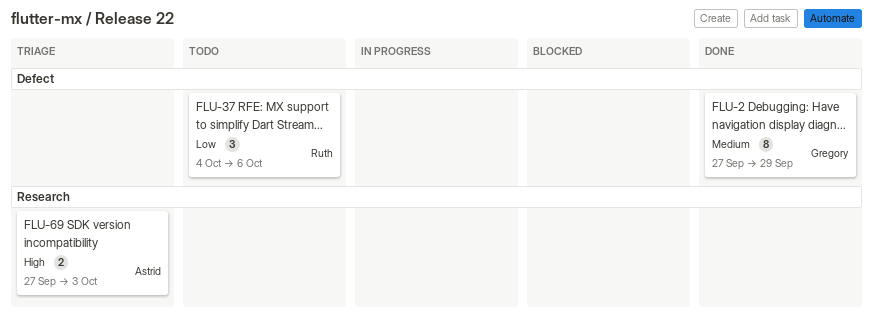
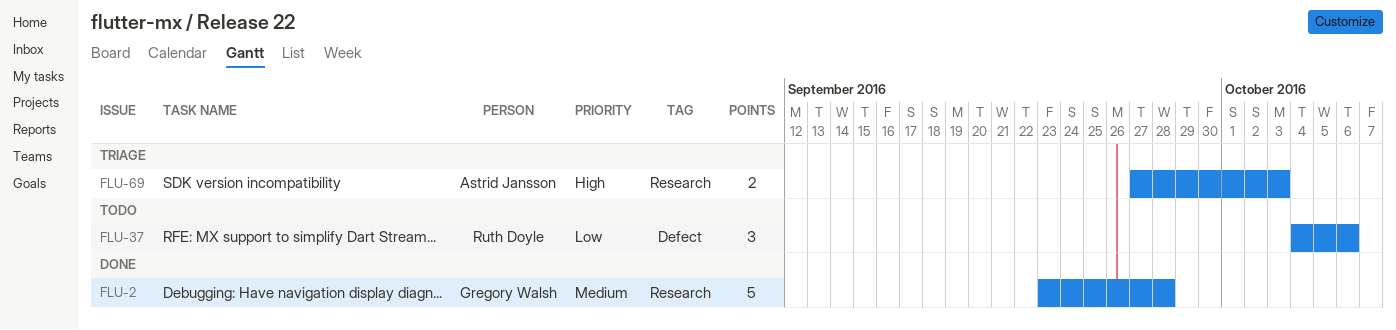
FLU-2, label: Defect -> Research
FLU-2, estimate: 8 -> 5
FLU-2, start: Sep 27 -> Sep 23
FLU-2, due: Sep 29 -> Sep 28

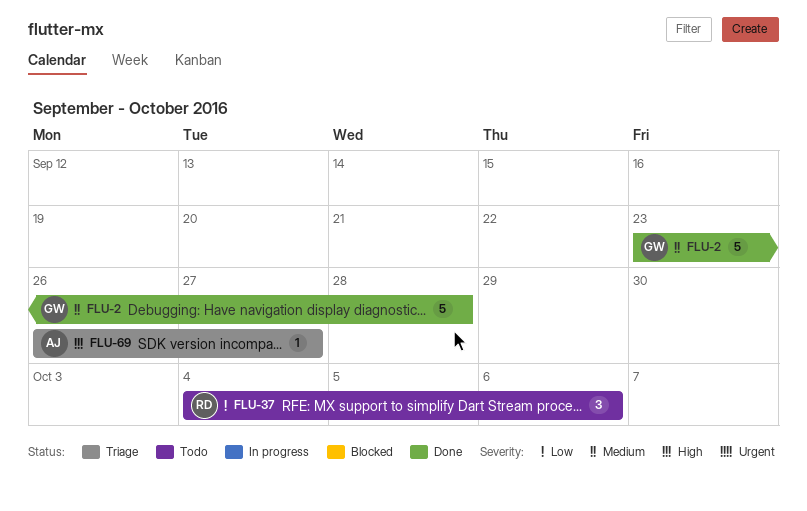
FLU-69, estimate: 2 -> 1
FLU-69, start: Sep 27 -> Sep 26
FLU-69, due: Oct 3 -> Sep 27

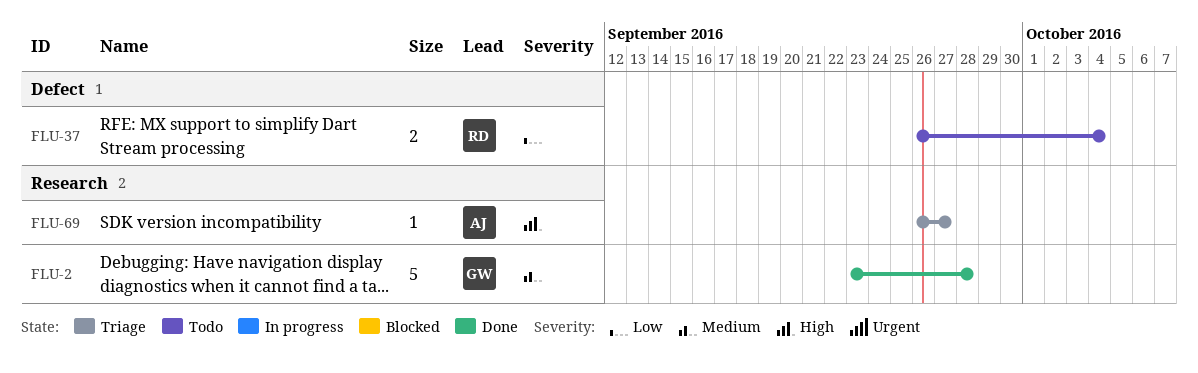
FLU-37, estimate: 3 -> 2
FLU-37, start: Oct 4 -> Sep 26
FLU-37, due: Oct 6 -> Oct 4

